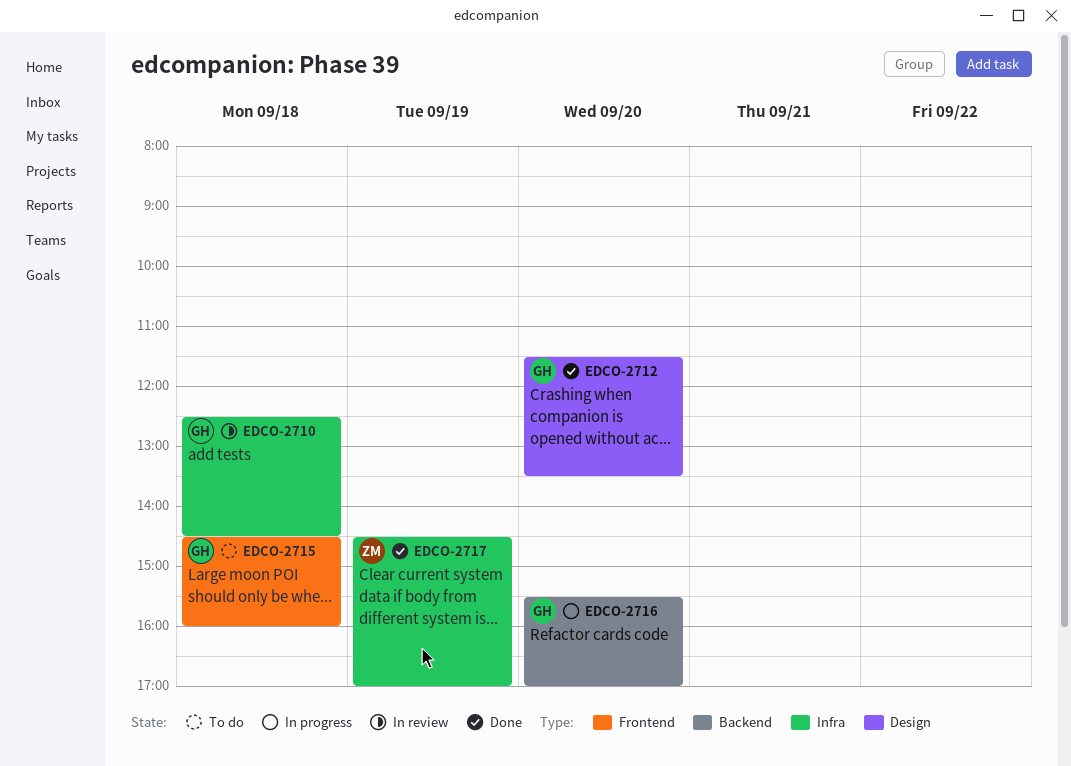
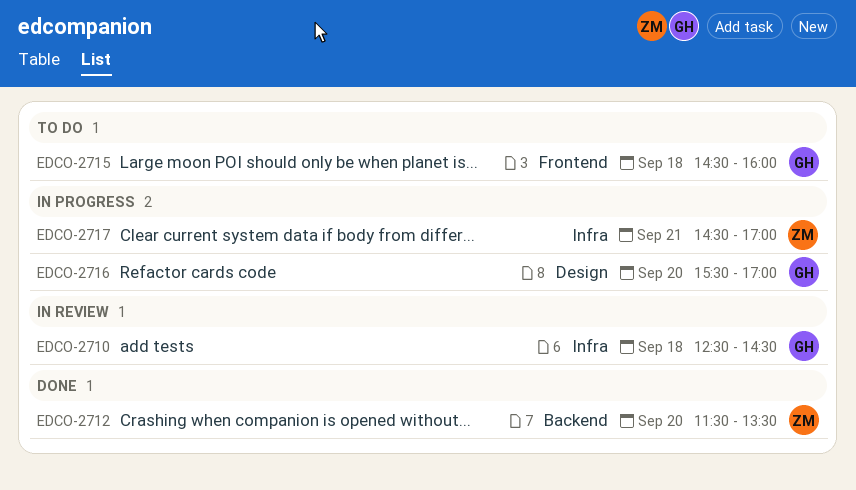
EDCO-2712, owner: GH -> ZM
EDCO-2712, label: Design -> Backend
EDCO-2716, label: Backend -> Design
EDCO-2717, status: Done -> In progress
EDCO-2717, day: Sep 19 -> Sep 21

